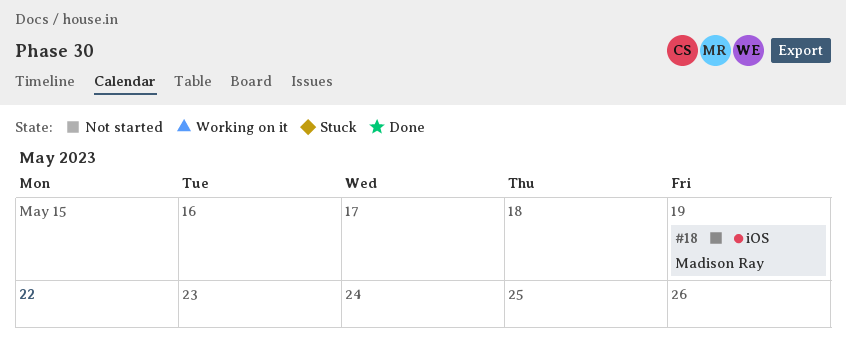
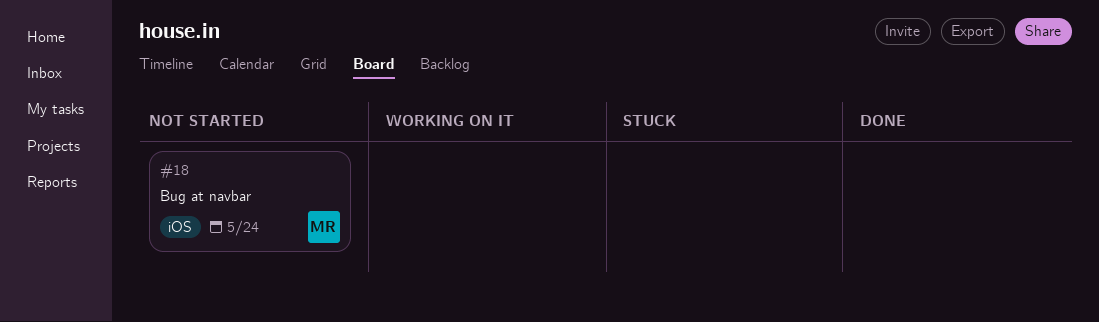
#18, due: May 19 -> May 24

